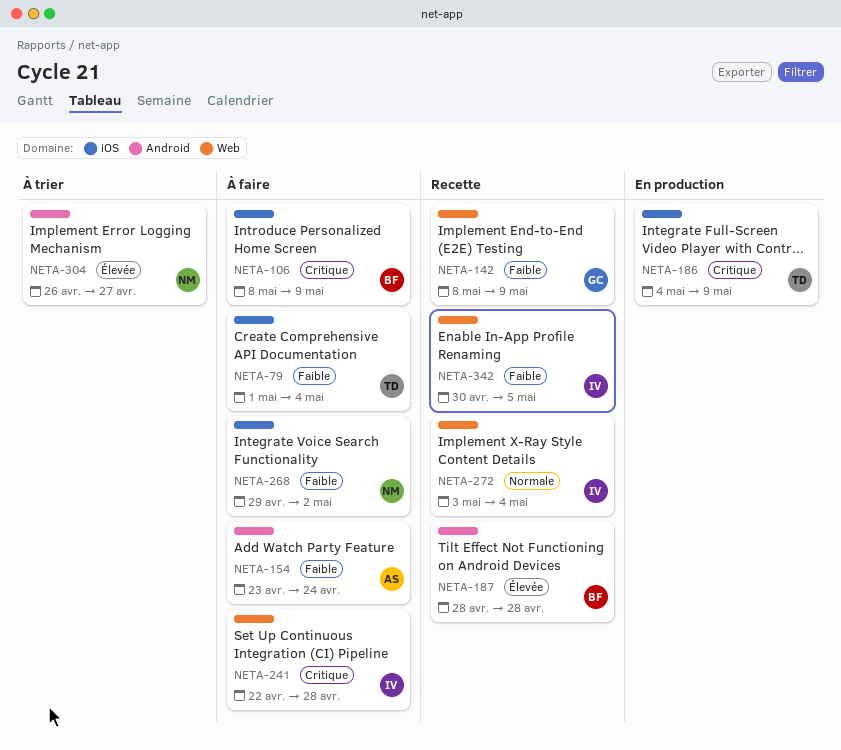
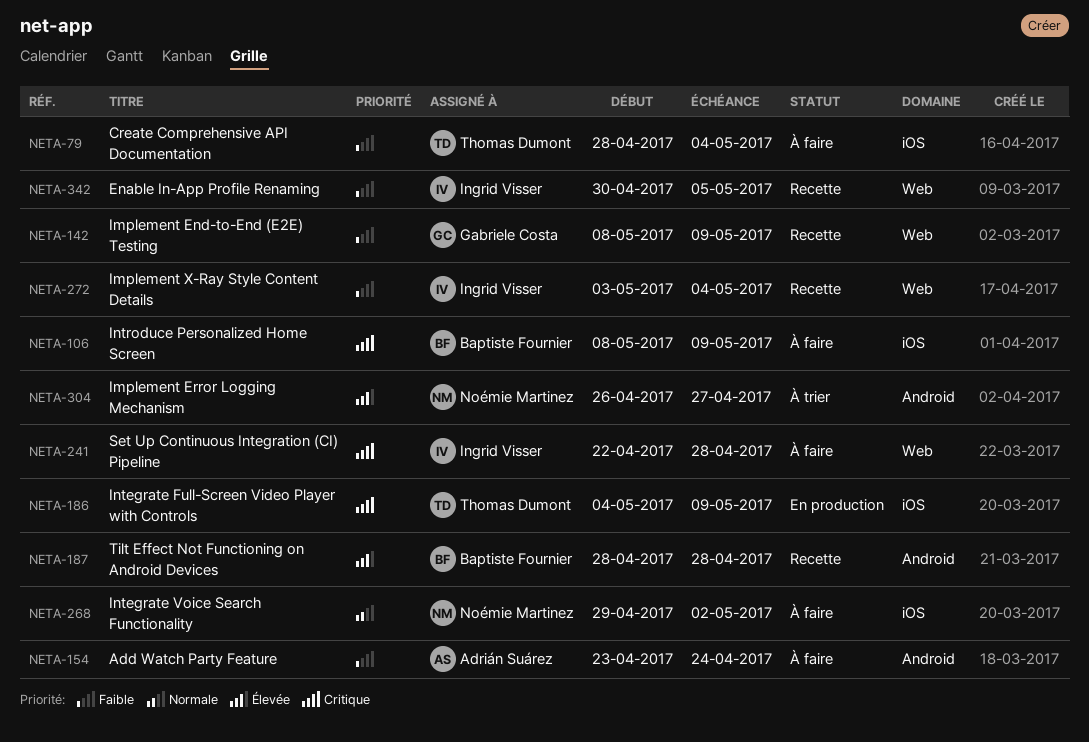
NETA-79, start: May 1 -> Apr 28
NETA-268, priority: Faible -> Normale
NETA-272, priority: Normale -> Faible

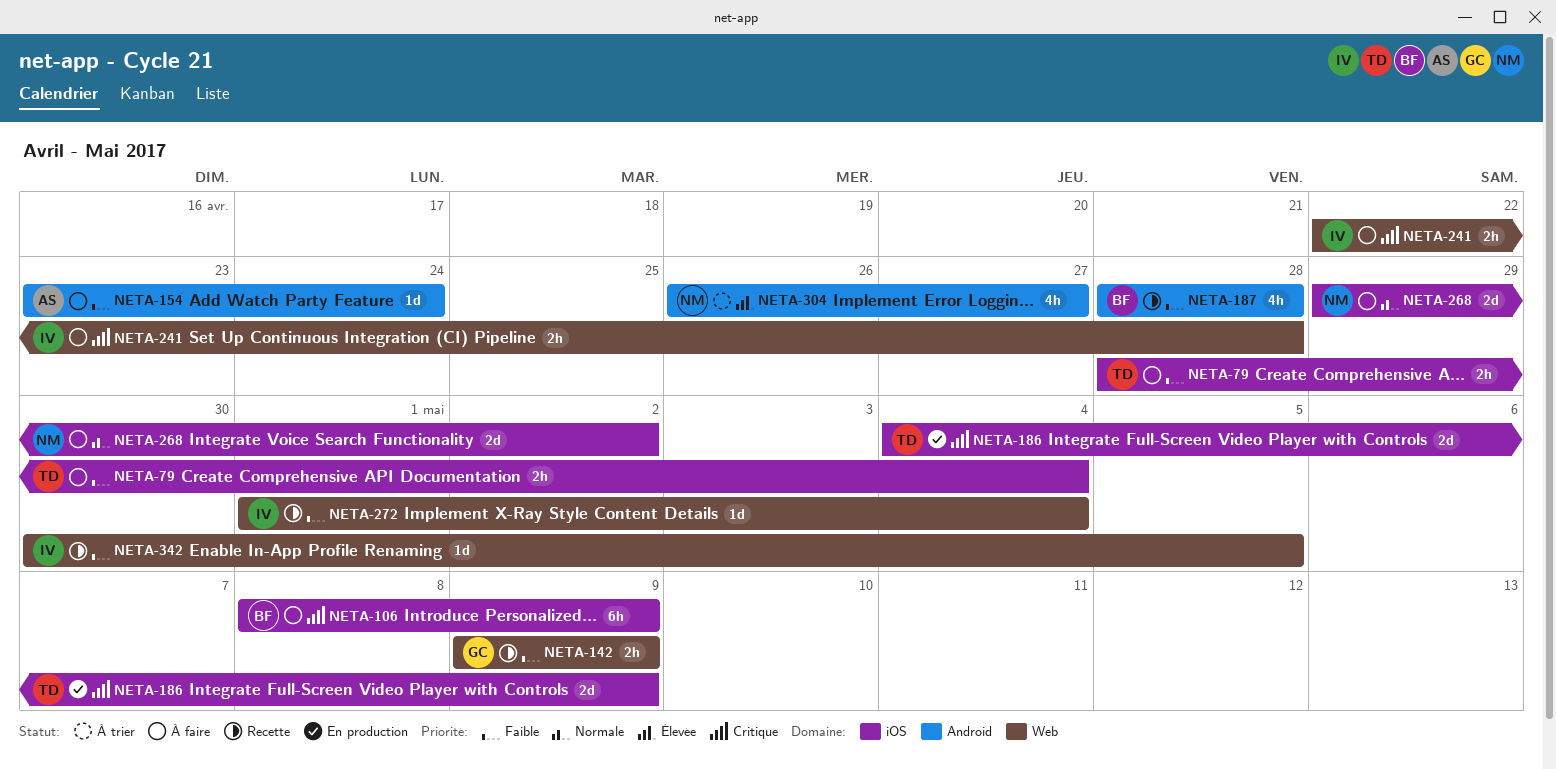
NETA-142, start: May 8 -> May 9
NETA-187, priority: Élevée -> Faible
NETA-272, start: May 3 -> May 1

